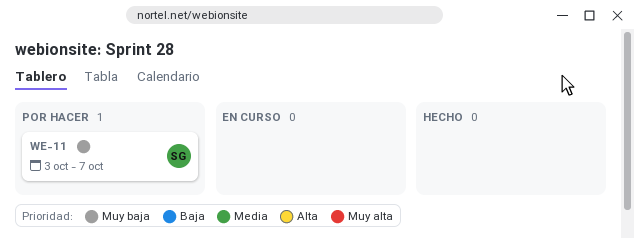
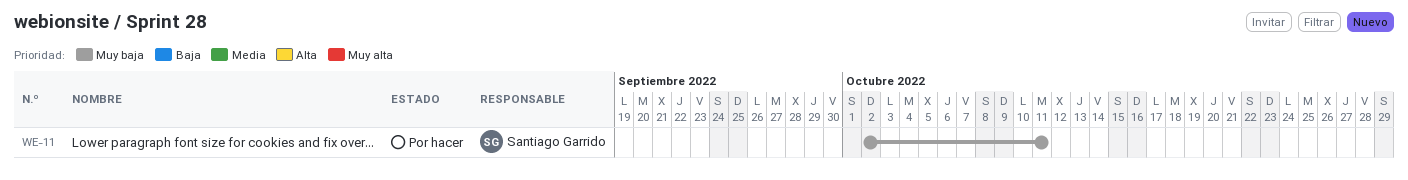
WE-11, start: Oct 3 -> Oct 2
WE-11, due: Oct 7 -> Oct 11

